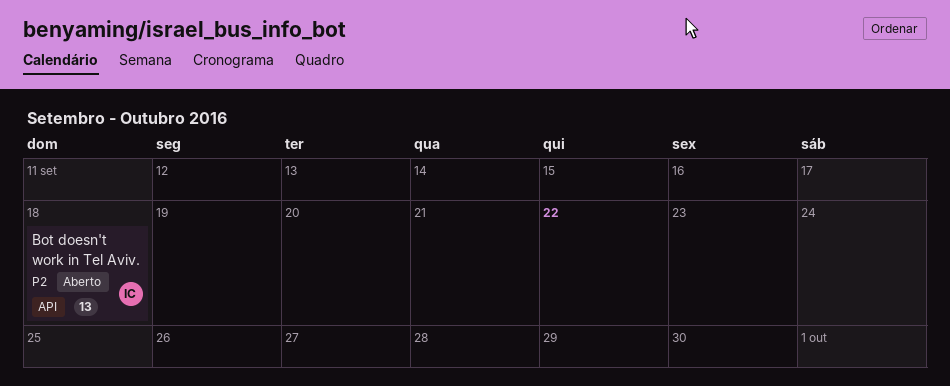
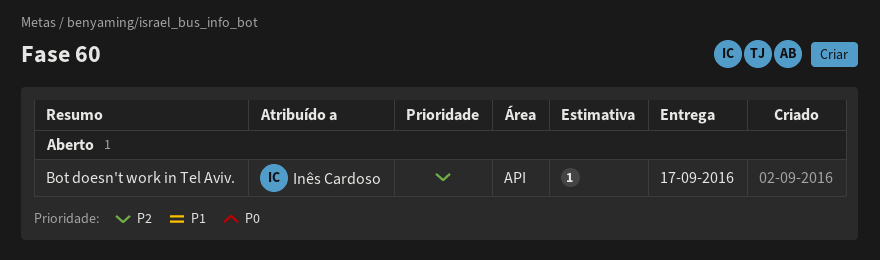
Bot doesn't work in Tel Aviv., estimate: 13 -> 1
Bot doesn't work in Tel Aviv., due: Sep 18 -> Sep 17

